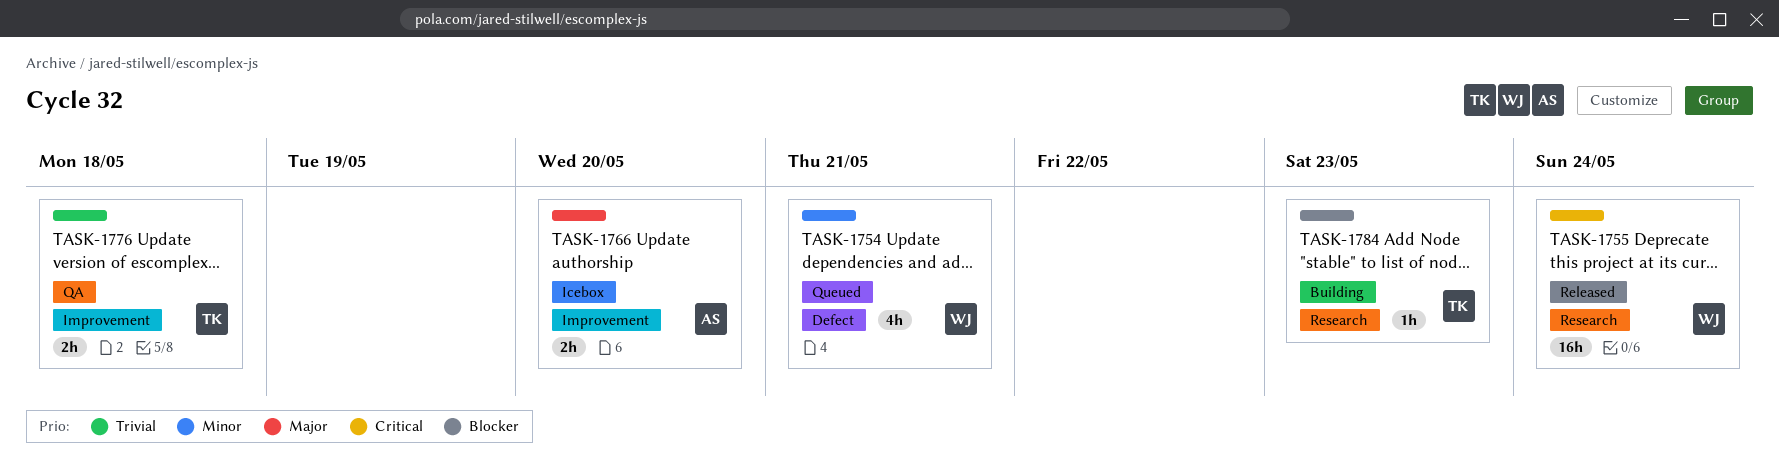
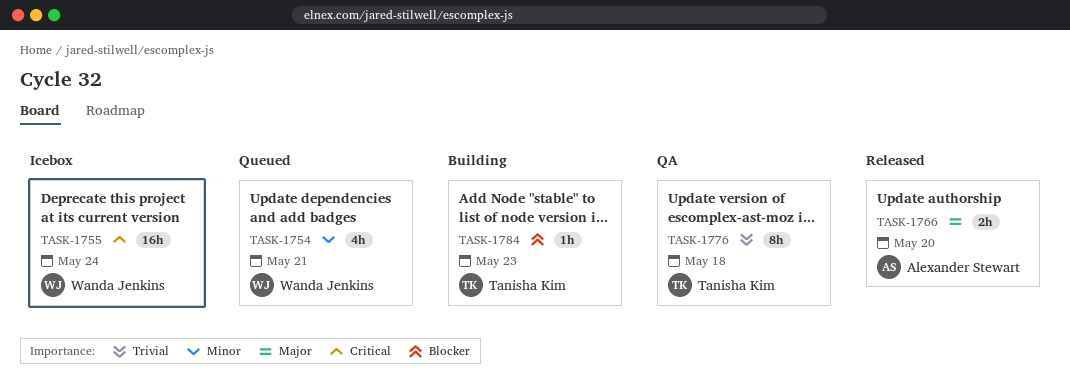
TASK-1755, status: Released -> Icebox
TASK-1766, status: Icebox -> Released
TASK-1776, estimate: 2h -> 8h

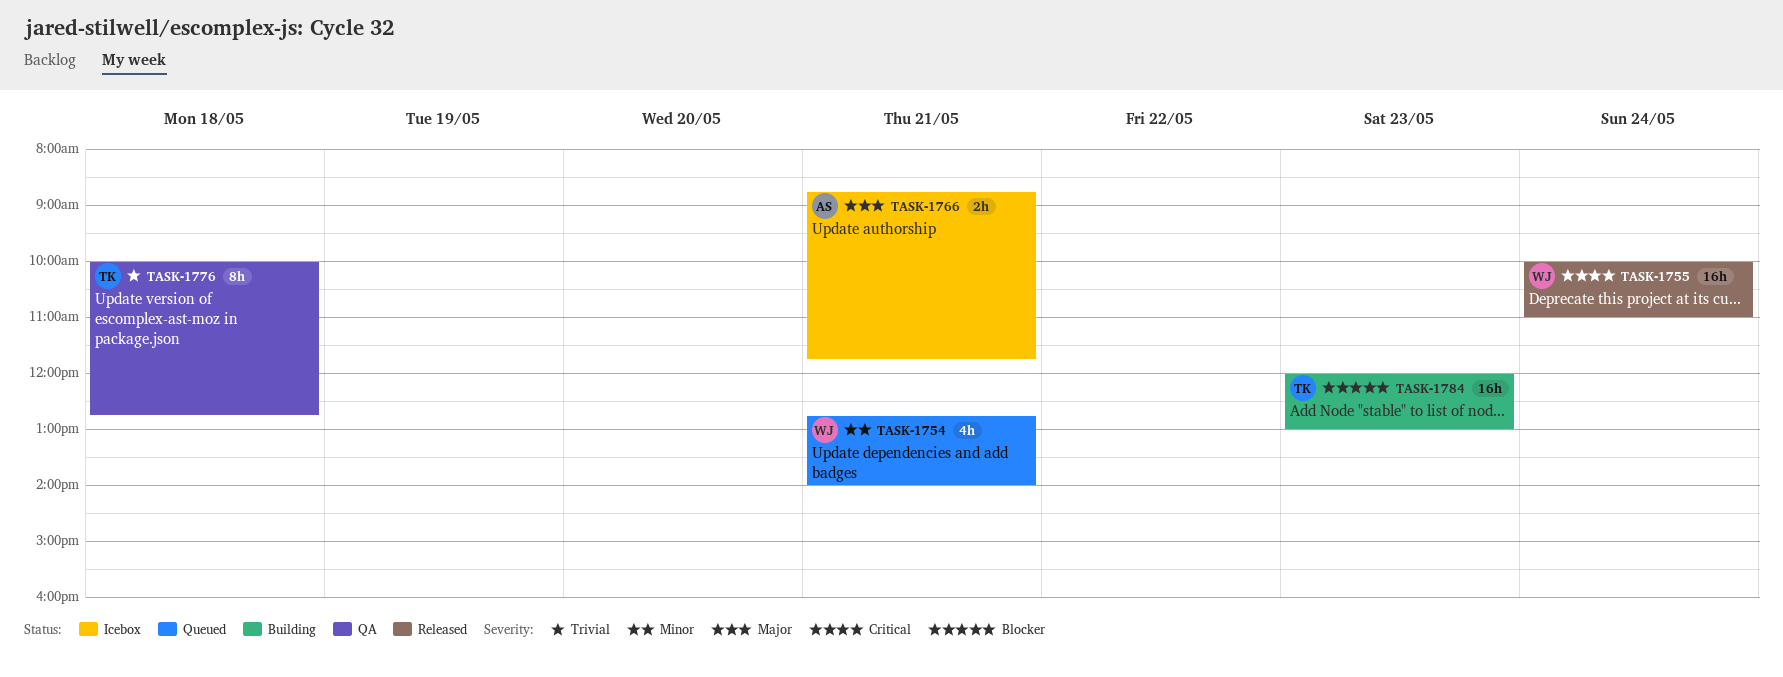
TASK-1755, status: Icebox -> Released
TASK-1766, status: Released -> Icebox
TASK-1766, day: May 20 -> May 21
TASK-1784, estimate: 1h -> 16h

